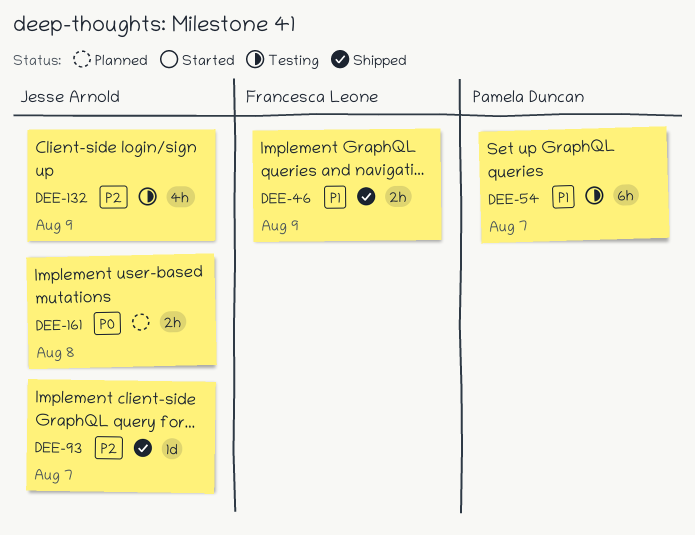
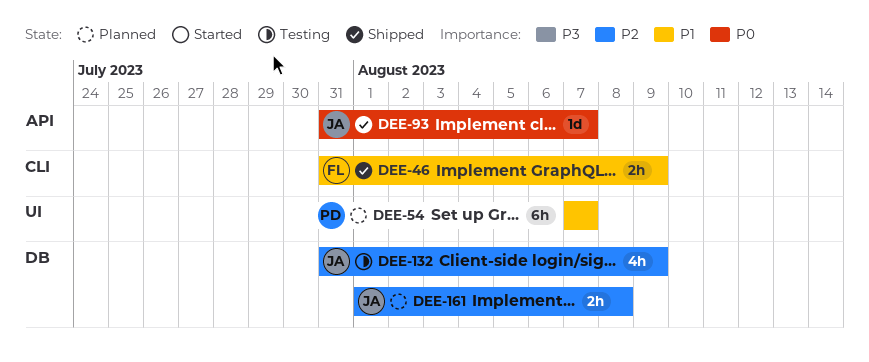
DEE-54, status: Testing -> Planned
DEE-93, priority: P2 -> P0
DEE-161, priority: P0 -> P2

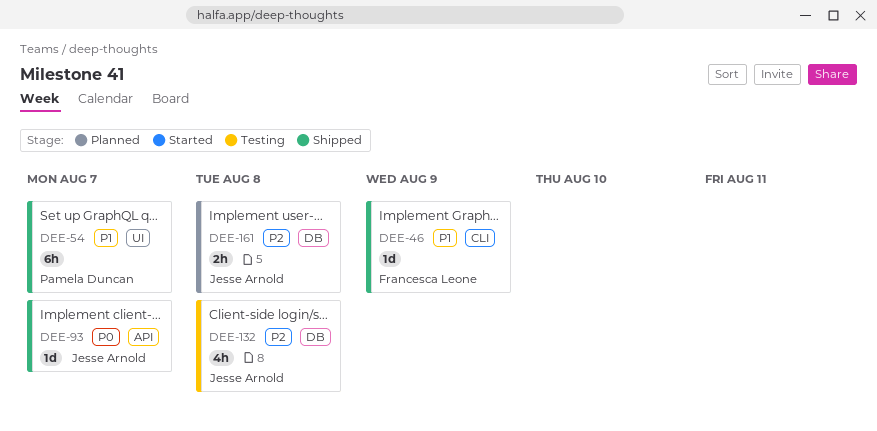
DEE-46, estimate: 2h -> 1d
DEE-54, status: Planned -> Shipped
DEE-132, due: Aug 9 -> Aug 8

